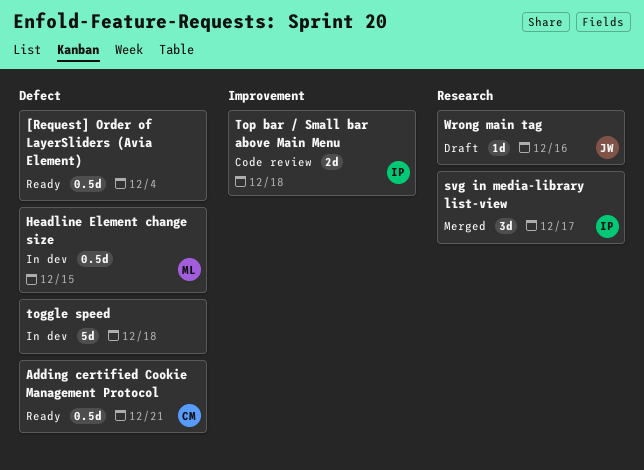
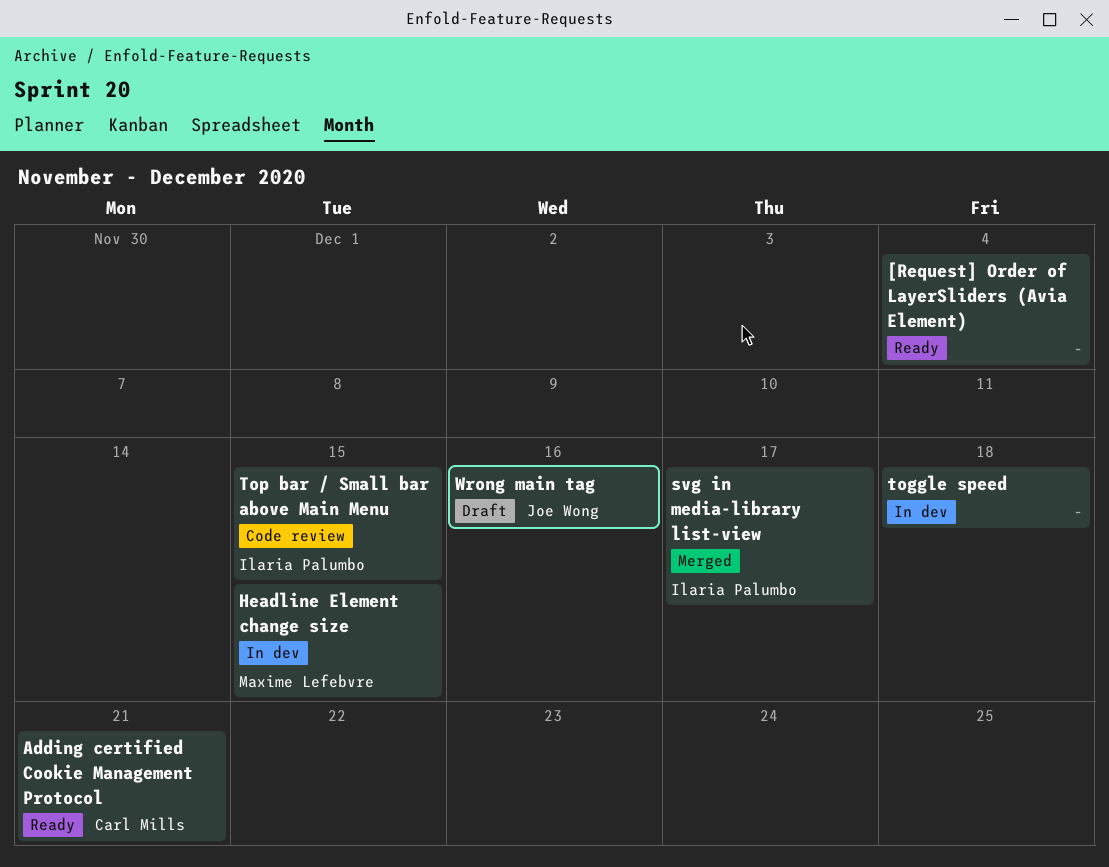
Top bar / Small bar above Main Menu, due: Dec 18 -> Dec 15

